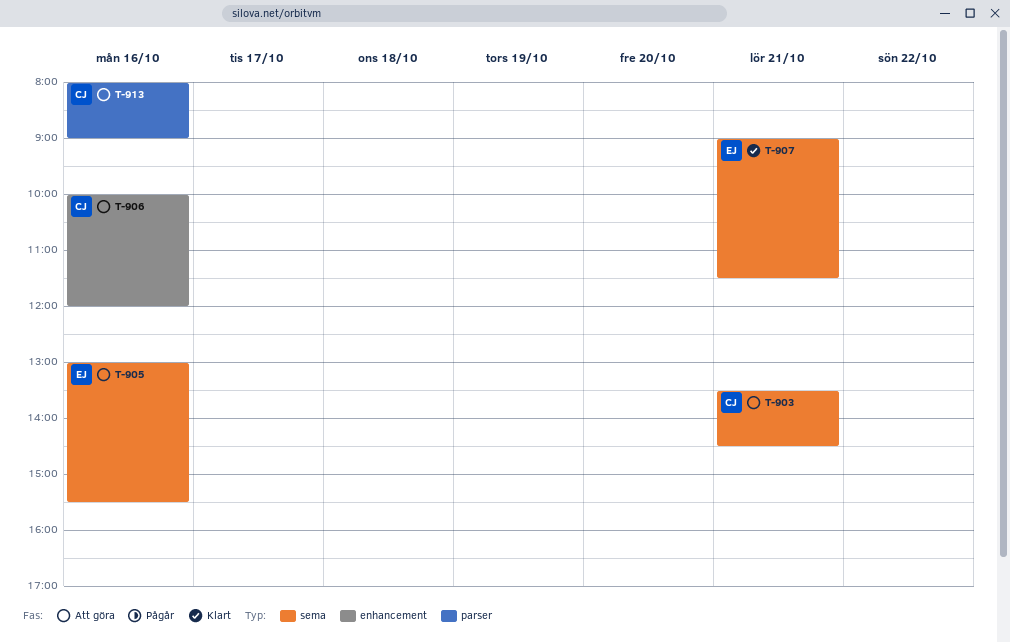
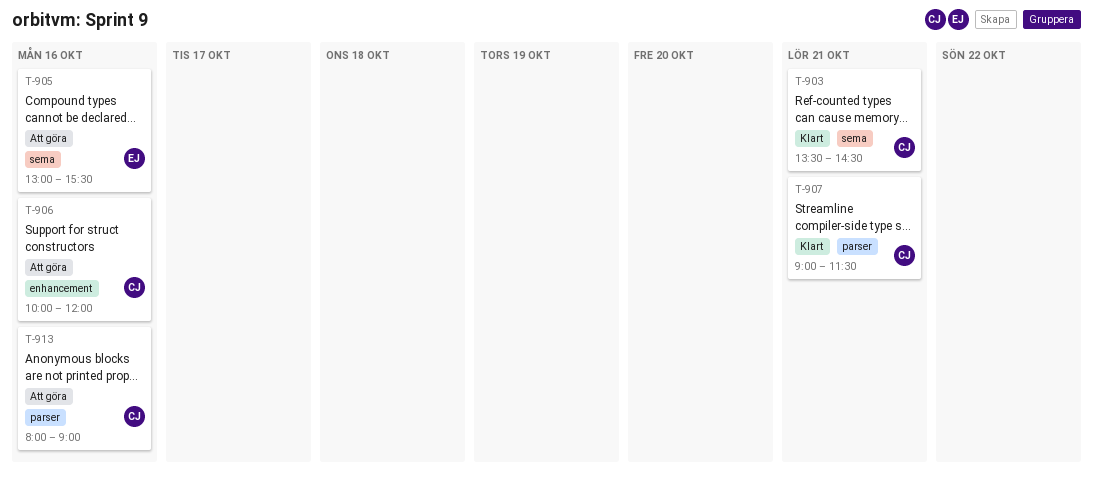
T-903, status: Att göra -> Klart
T-907, owner: EJ -> CJ
T-907, label: sema -> parser

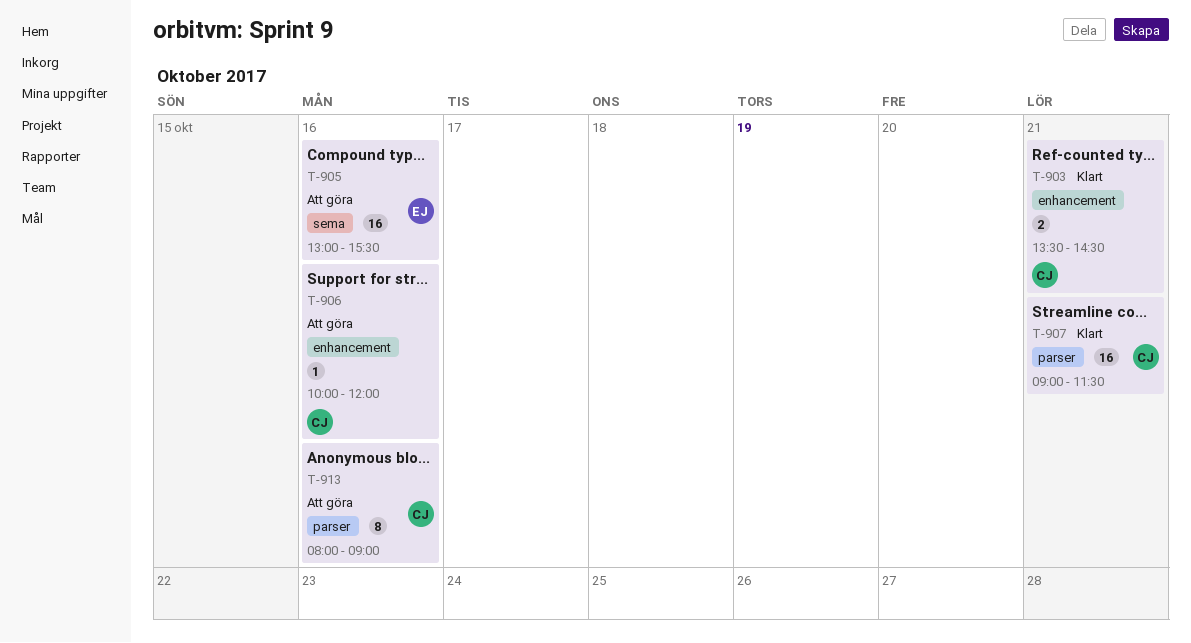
T-903, label: sema -> enhancement

